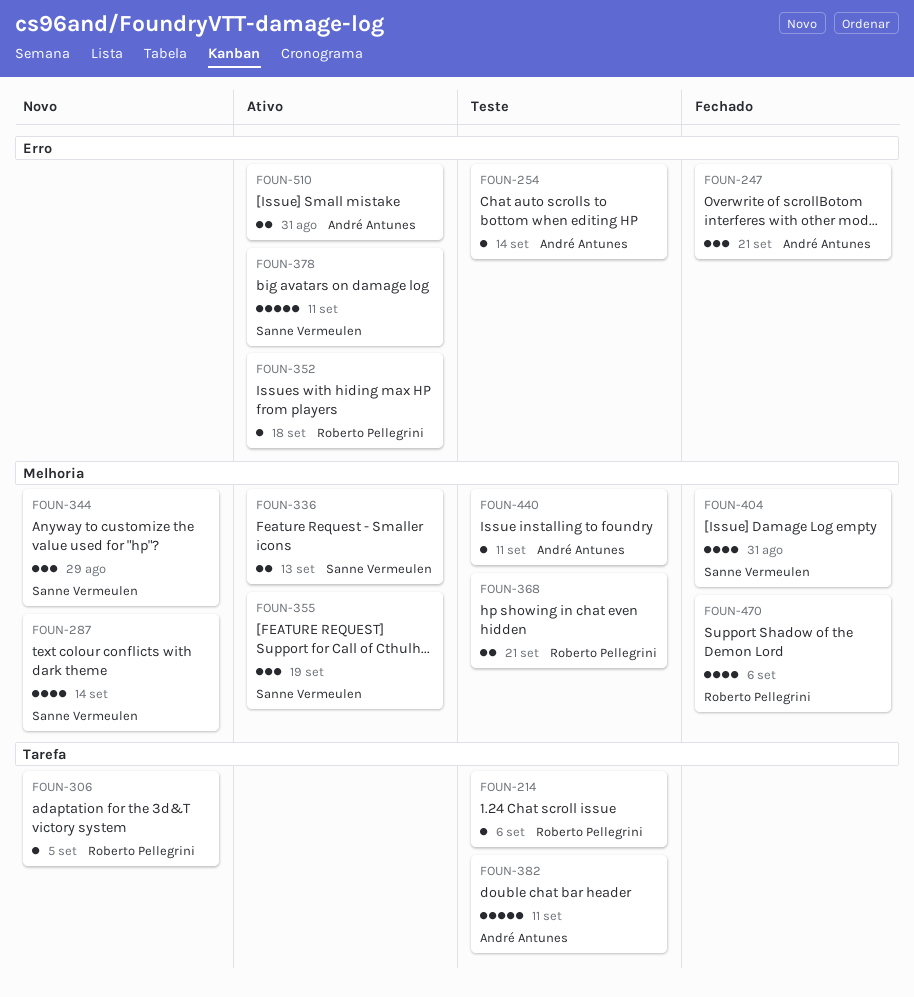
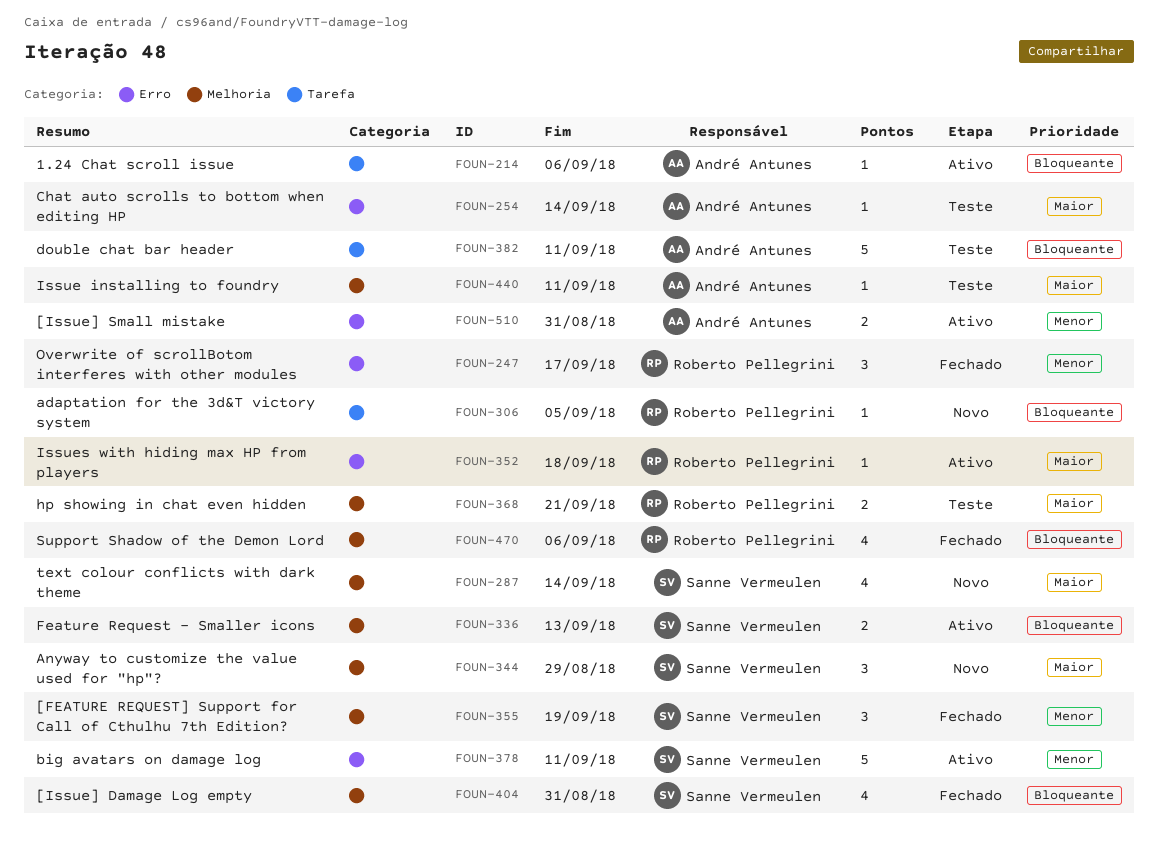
FOUN-214, status: Teste -> Ativo
FOUN-214, owner: Roberto Pellegrini -> André Antunes
FOUN-247, owner: André Antunes -> Roberto Pellegrini
FOUN-247, due: Sep 21 -> Sep 17
FOUN-355, status: Ativo -> Fechado

